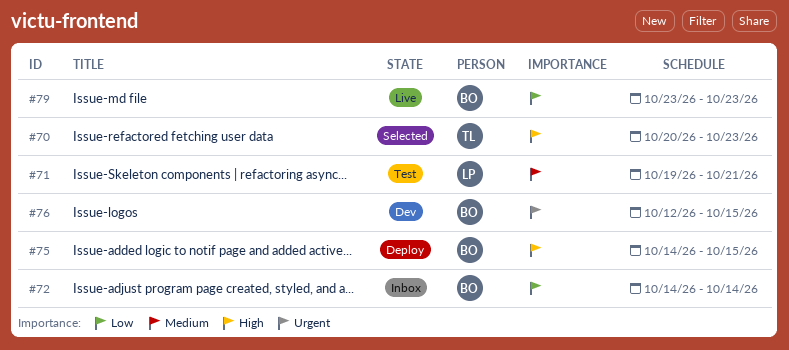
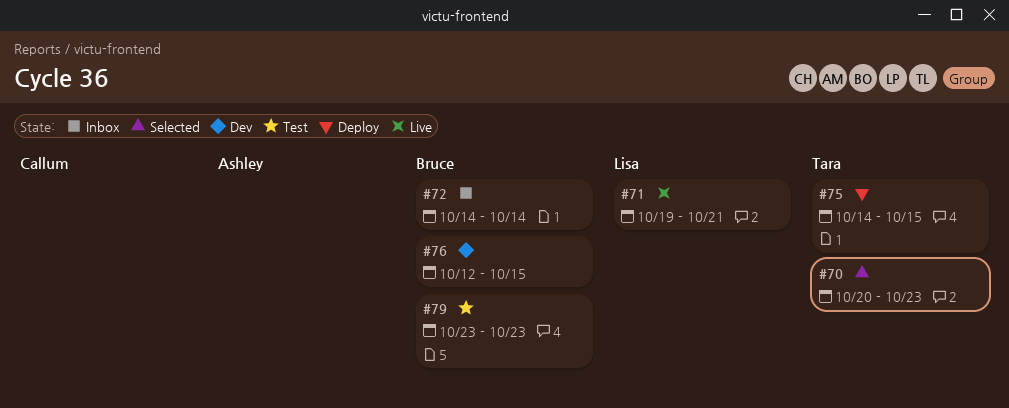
#71, status: Test -> Live
#75, owner: Bruce -> Tara
#79, status: Live -> Test

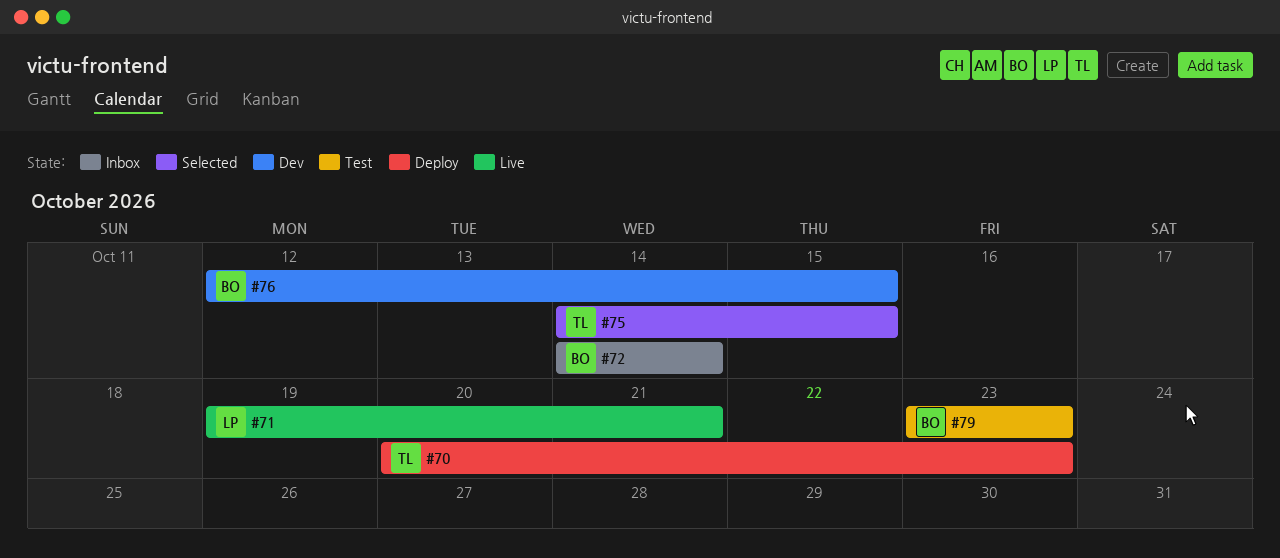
#70, status: Selected -> Deploy
#75, status: Deploy -> Selected

